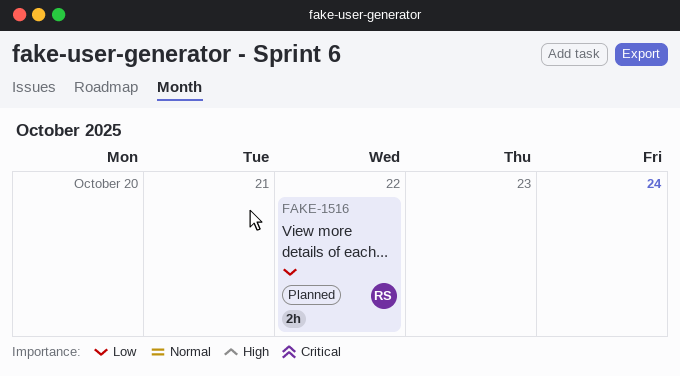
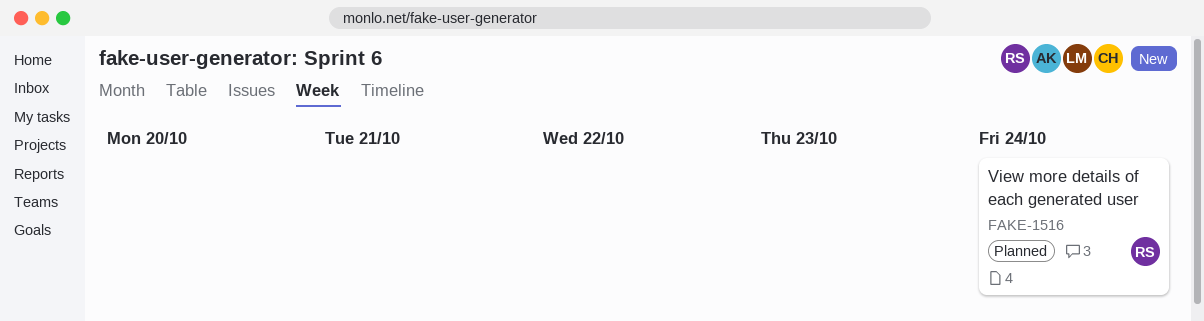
FAKE-1516, due: Oct 22 -> Oct 24

